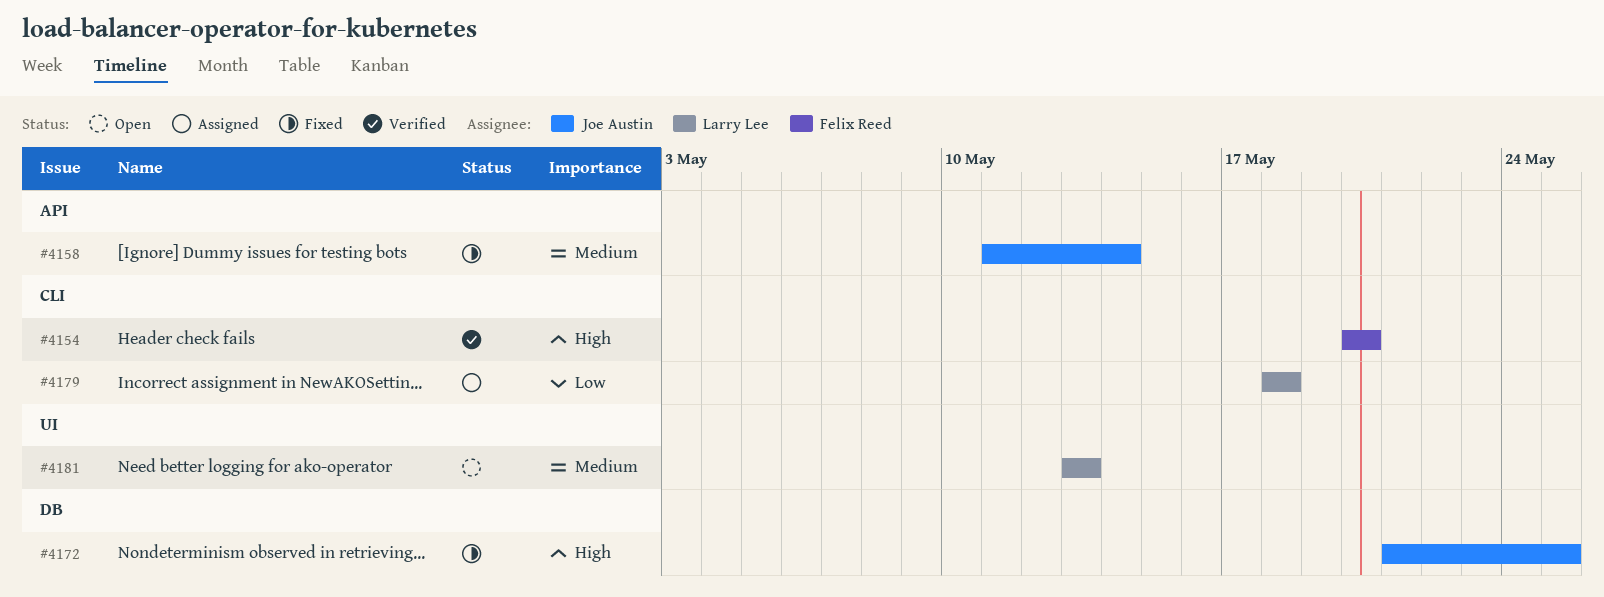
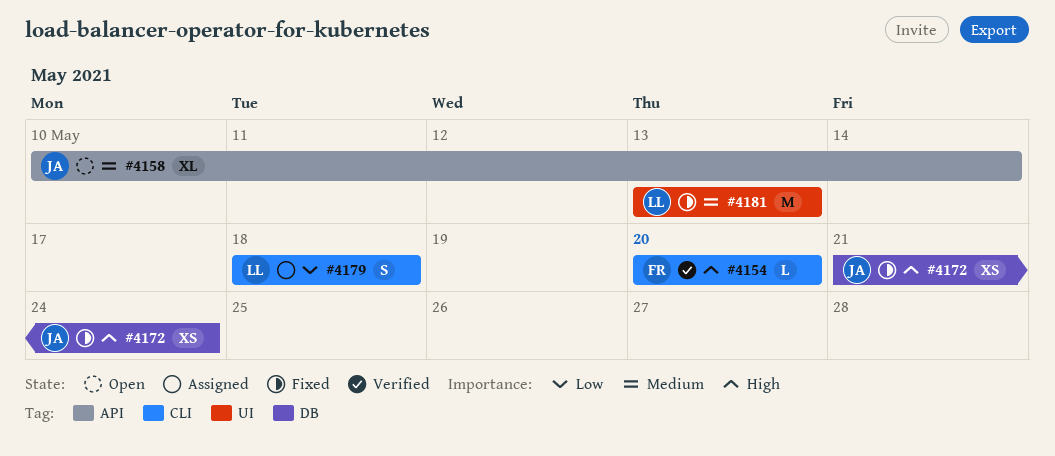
#4158, status: Fixed -> Open
#4158, start: May 11 -> May 10
#4172, due: May 25 -> May 24
#4181, status: Open -> Fixed

